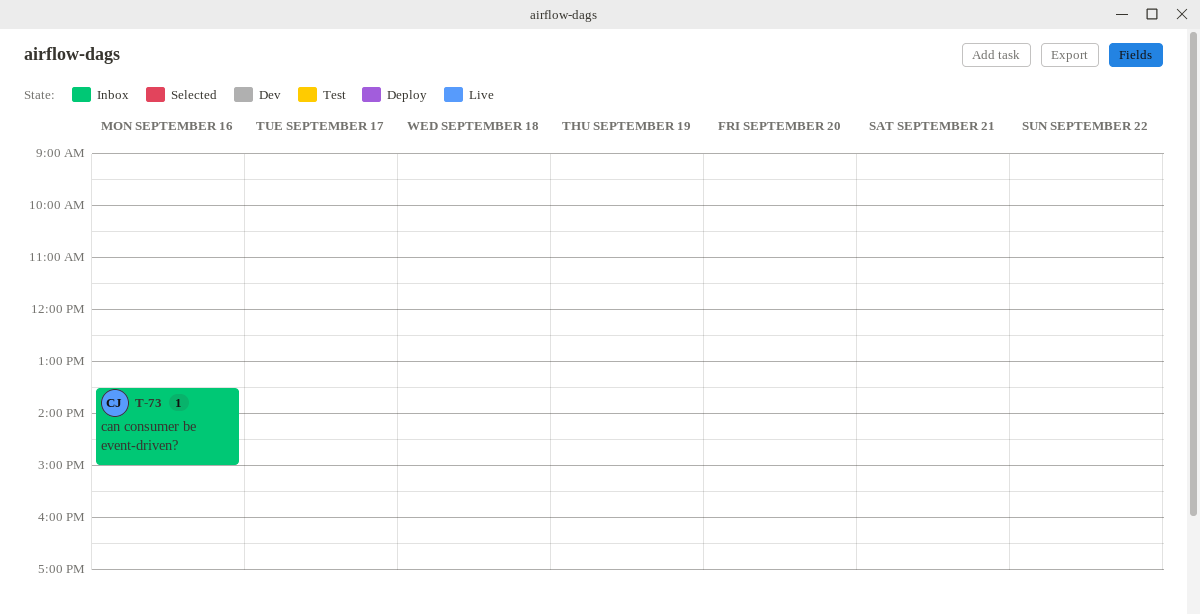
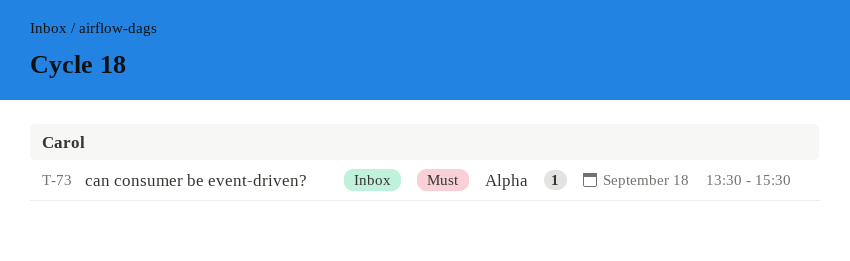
T-73, day: Sep 16 -> Sep 18
T-73, ends: 15:00 -> 15:30

